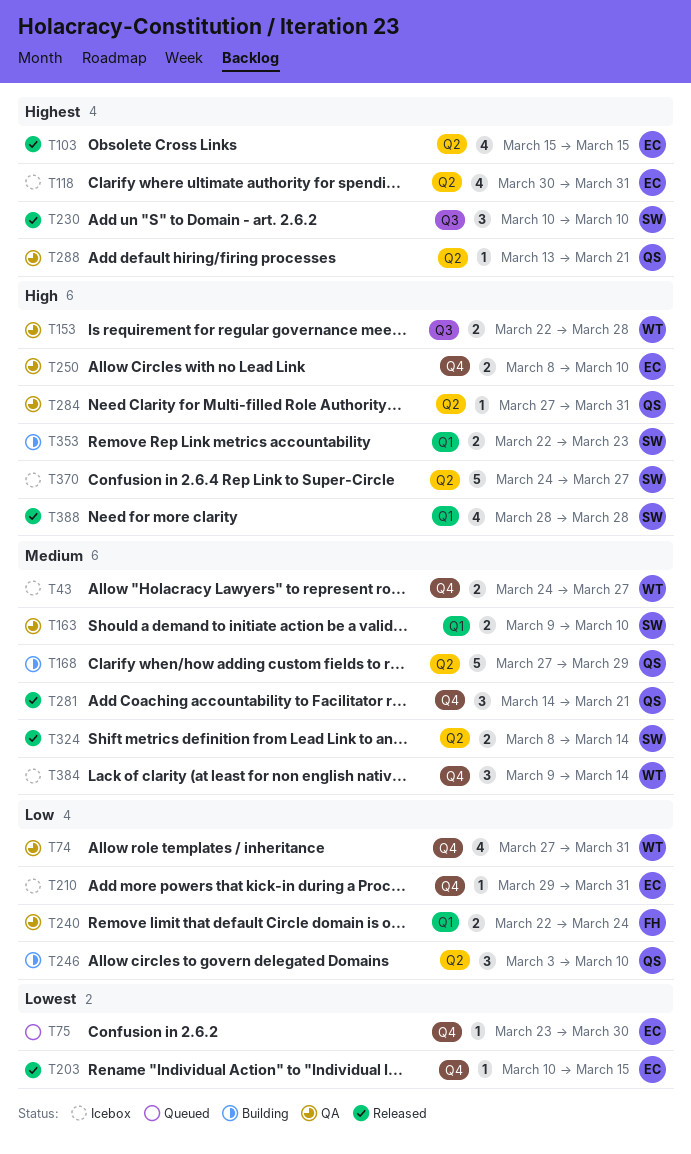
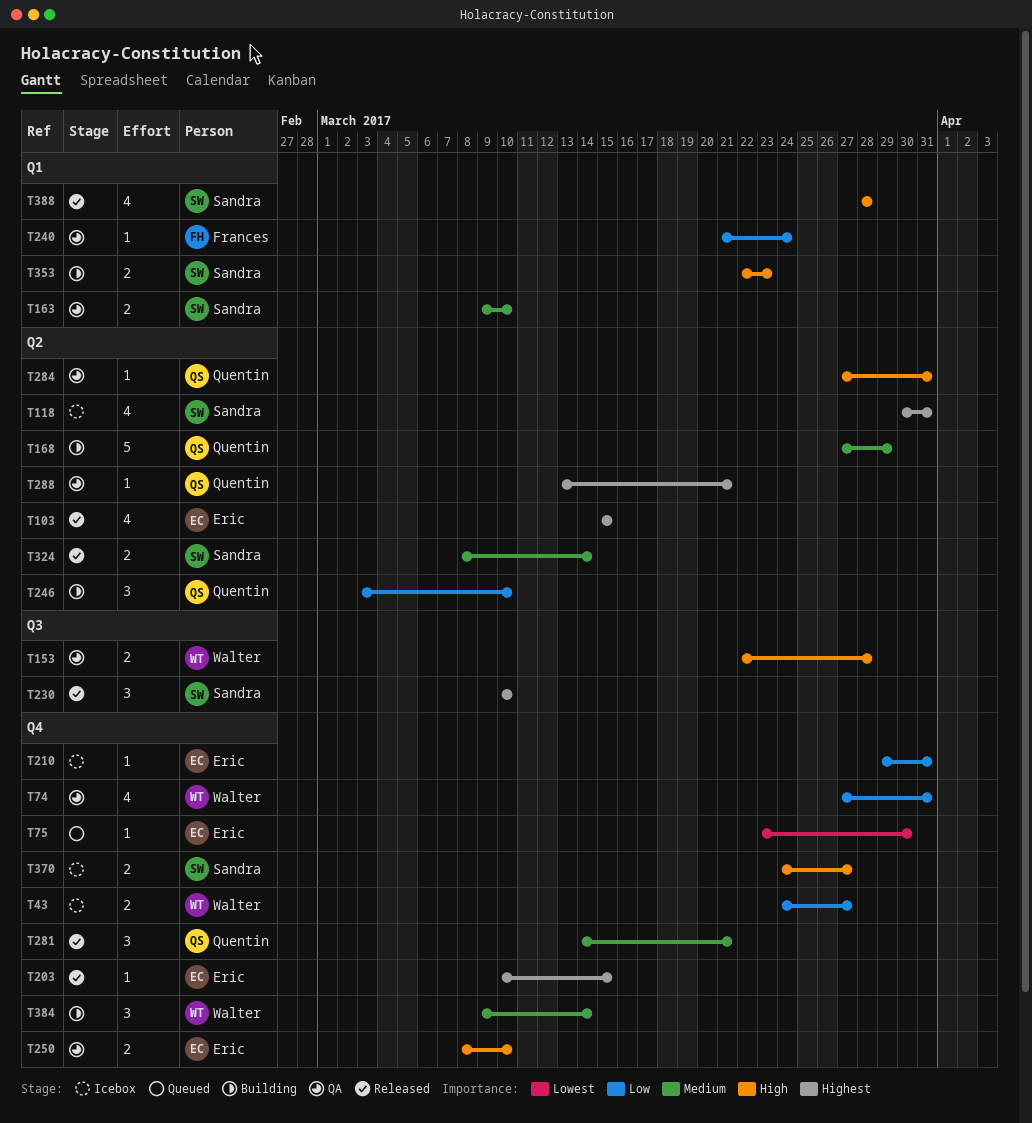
T43, priority: Medium -> Low
T118, owner: Eric -> Sandra
T203, priority: Lowest -> Highest
T240, estimate: 2 -> 1
T240, start: Mar 22 -> Mar 21
T370, label: Q2 -> Q4
T370, estimate: 5 -> 2
T384, status: Icebox -> Building

